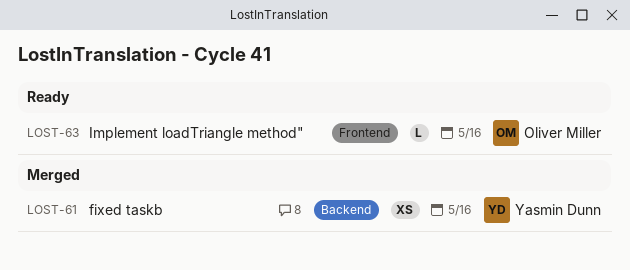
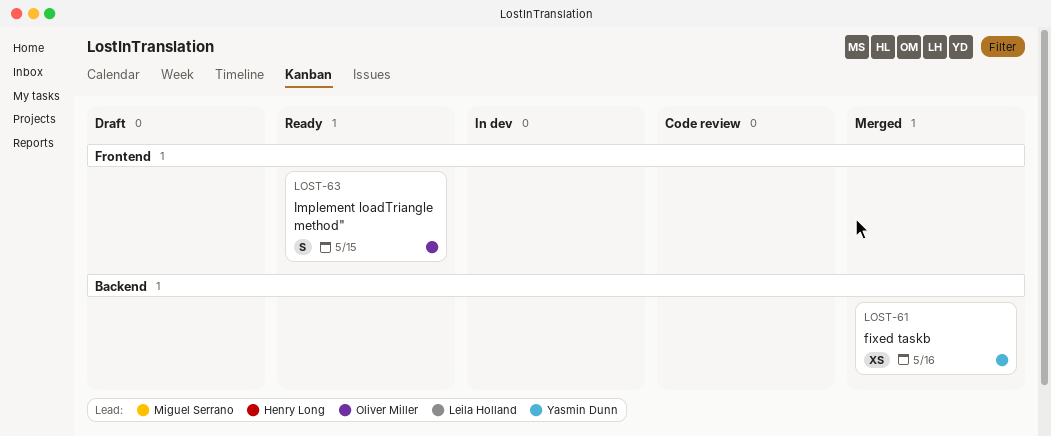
LOST-63, estimate: L -> S
LOST-63, due: May 16 -> May 15

